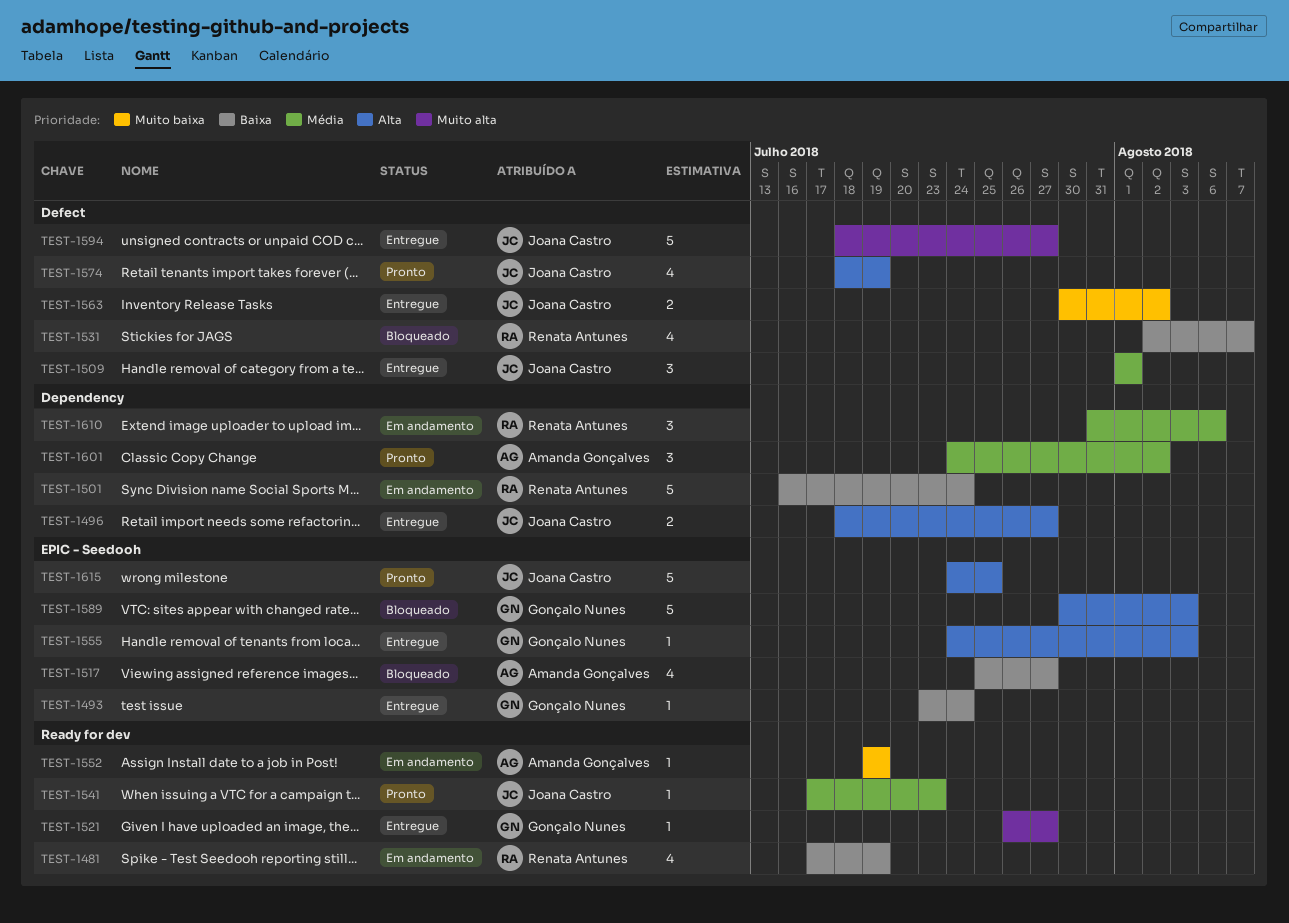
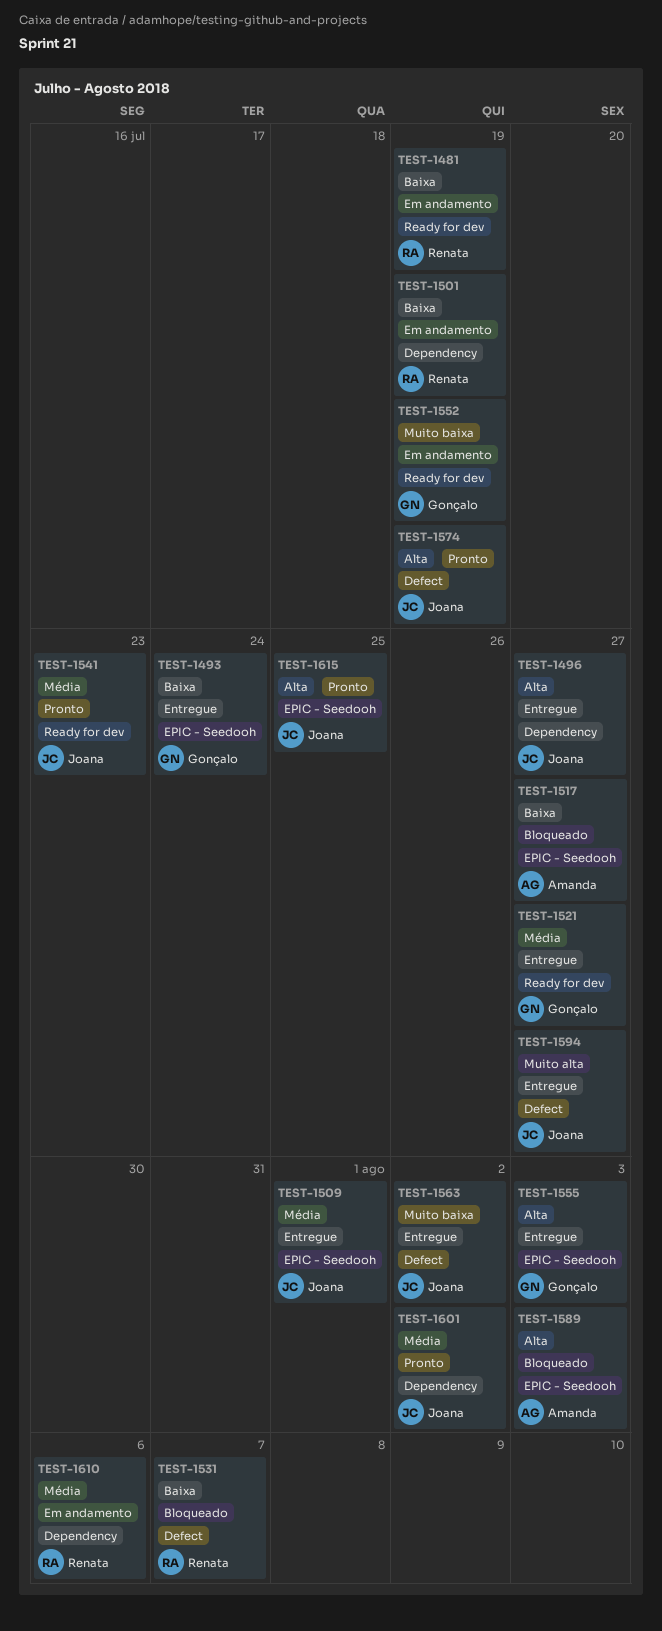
TEST-1501, due: Jul 24 -> Jul 19
TEST-1509, label: Defect -> EPIC - Seedooh
TEST-1521, priority: Muito alta -> Média
TEST-1552, owner: Amanda Gonçalves -> Gonçalo Nunes
TEST-1589, owner: Gonçalo Nunes -> Amanda Gonçalves
TEST-1601, owner: Amanda Gonçalves -> Joana Castro

